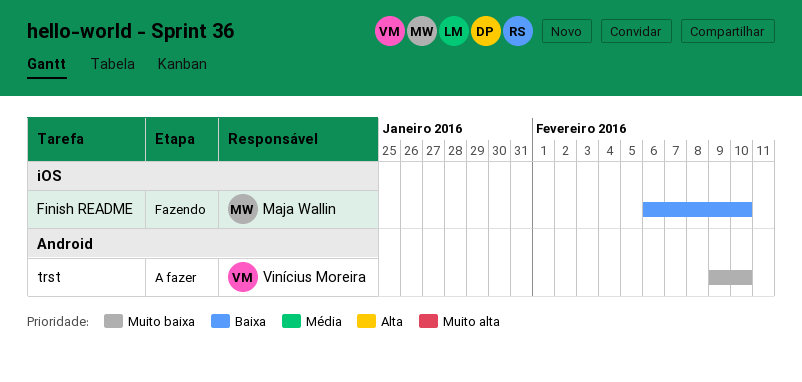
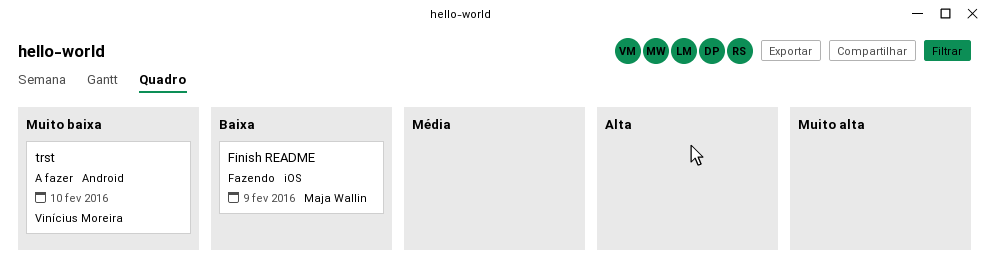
Finish README, due: Feb 10 -> Feb 9

